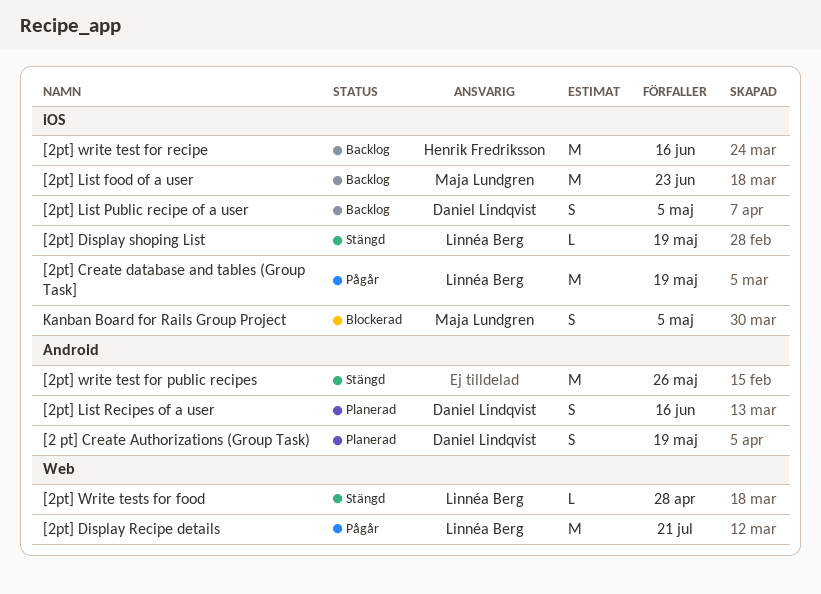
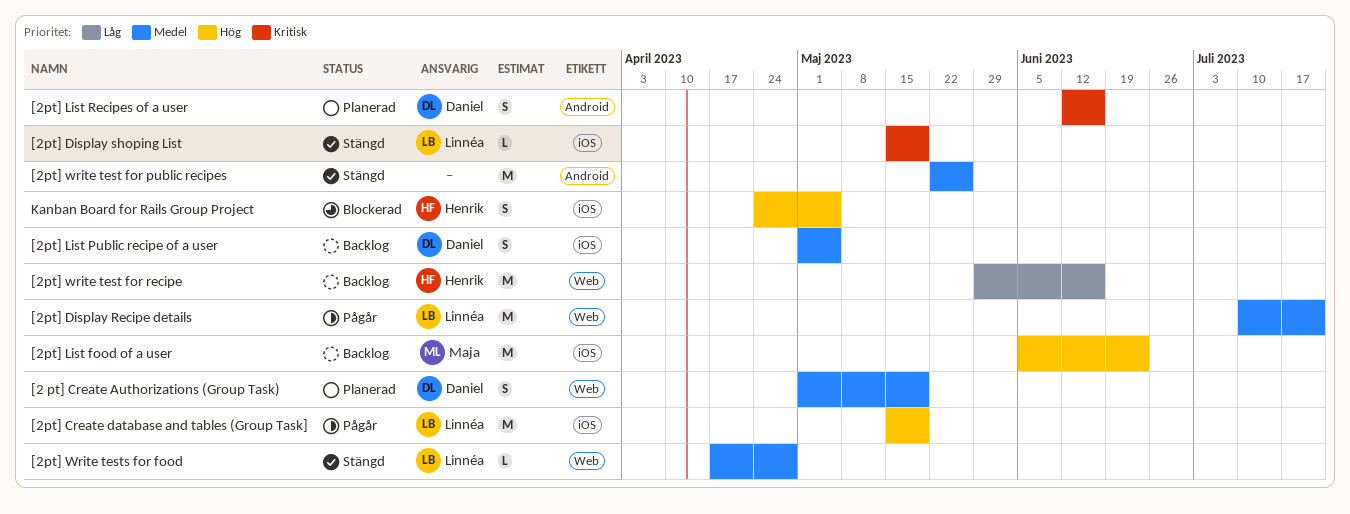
[2 pt] Create Authorizations (Group Task), label: Android -> Web
[2pt] write test for recipe, label: iOS -> Web
Kanban Board for Rails Group Project, owner: Maja Lundgren -> Henrik Fredriksson

